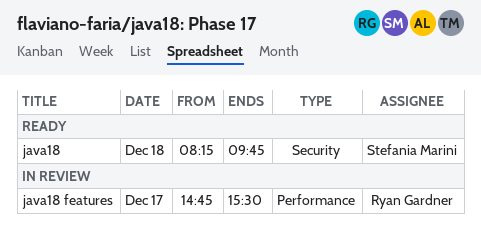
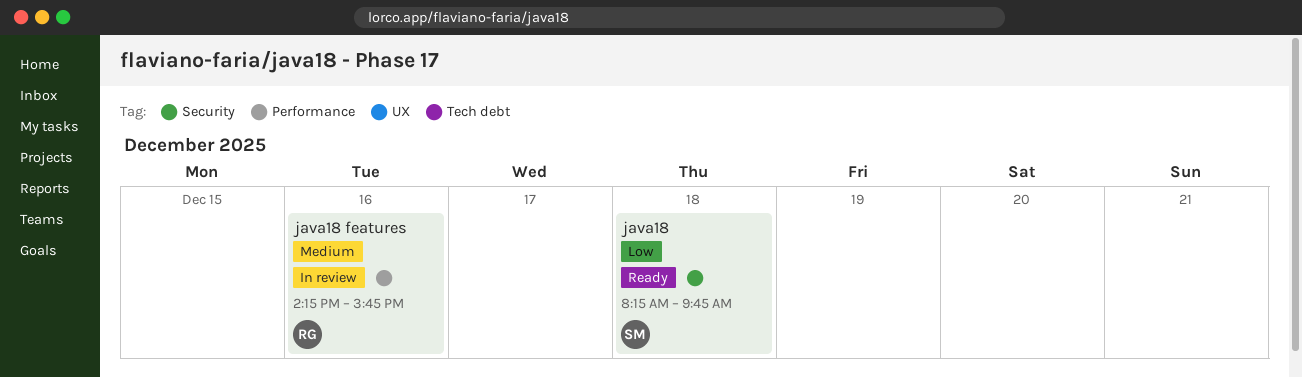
java18 features, day: Dec 17 -> Dec 16
java18 features, begins: 14:45 -> 14:15
java18 features, ends: 15:30 -> 15:45

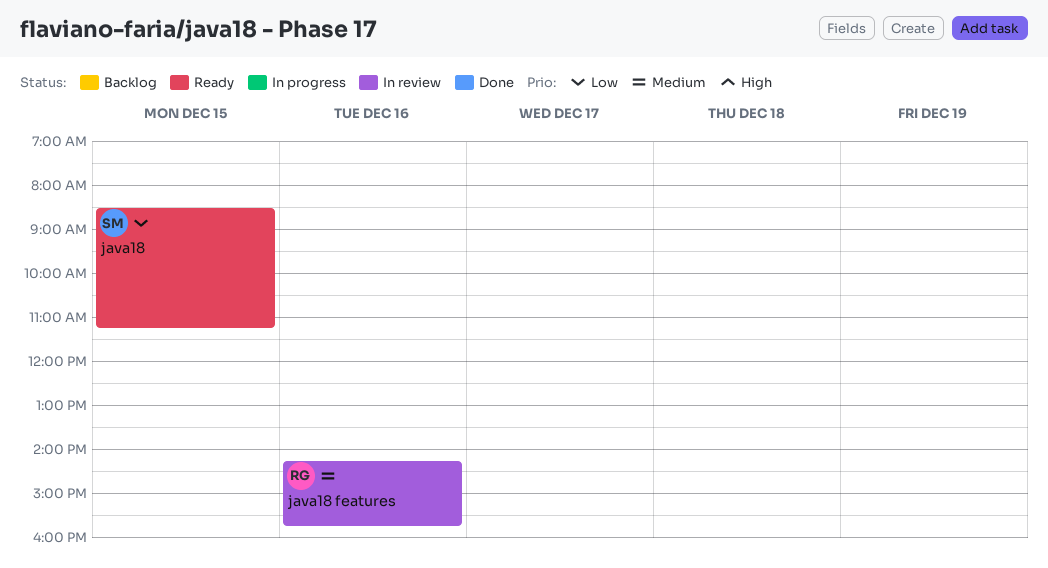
java18, day: Dec 18 -> Dec 15
java18, begins: 08:15 -> 08:30
java18, ends: 09:45 -> 11:15

